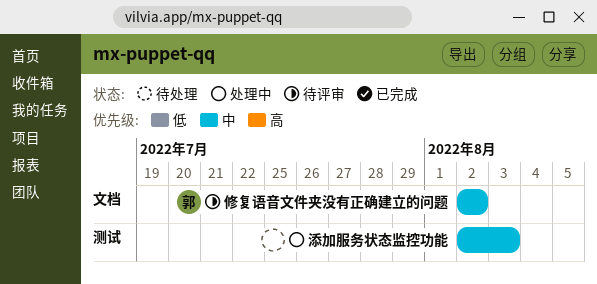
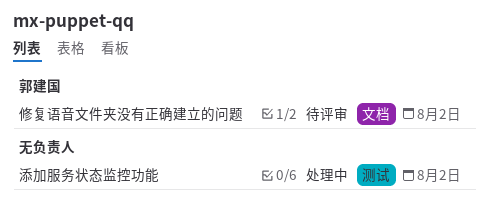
添加服务状态监控功能, due: Aug 3 -> Aug 2

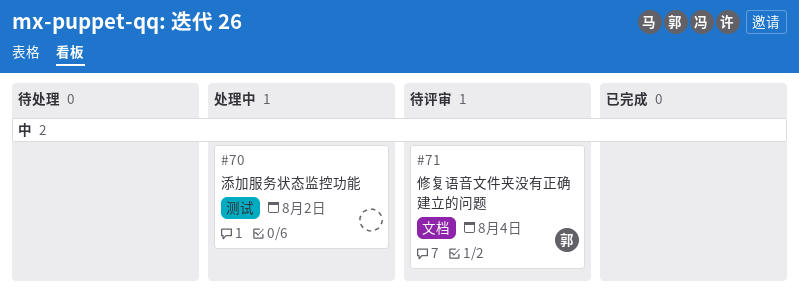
修复语音文件夹没有正确建立的问题, due: Aug 2 -> Aug 4

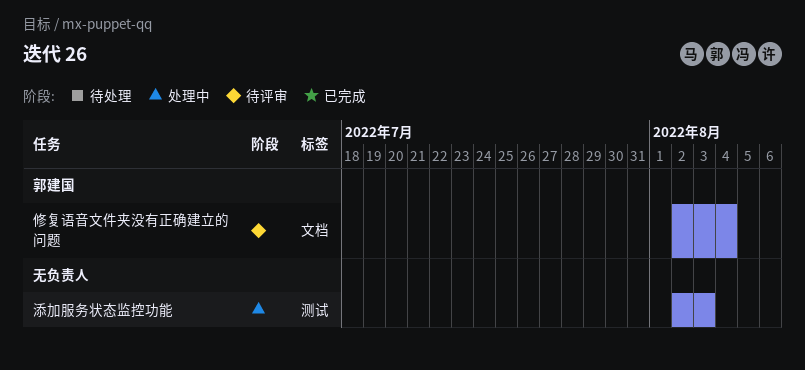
添加服务状态监控功能, due: Aug 2 -> Aug 3

